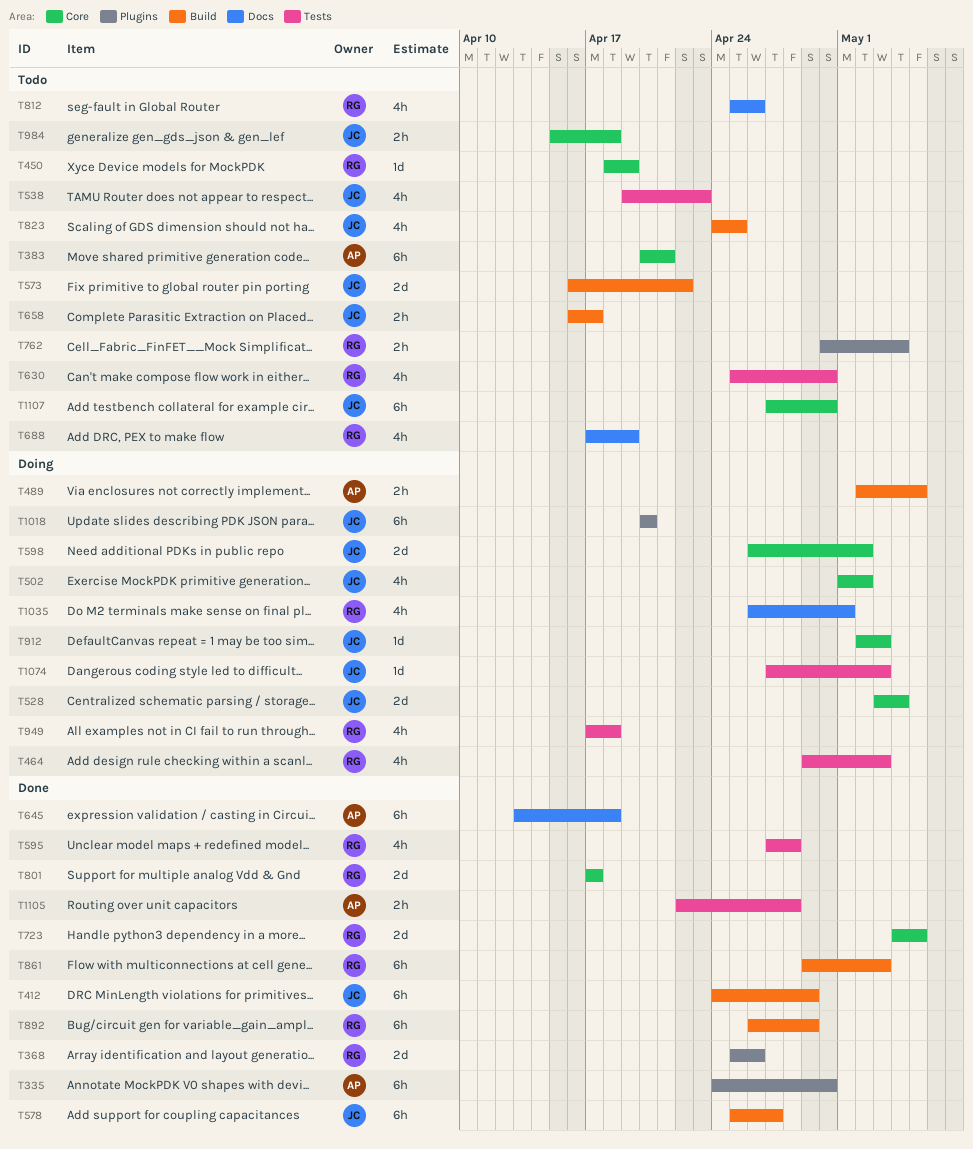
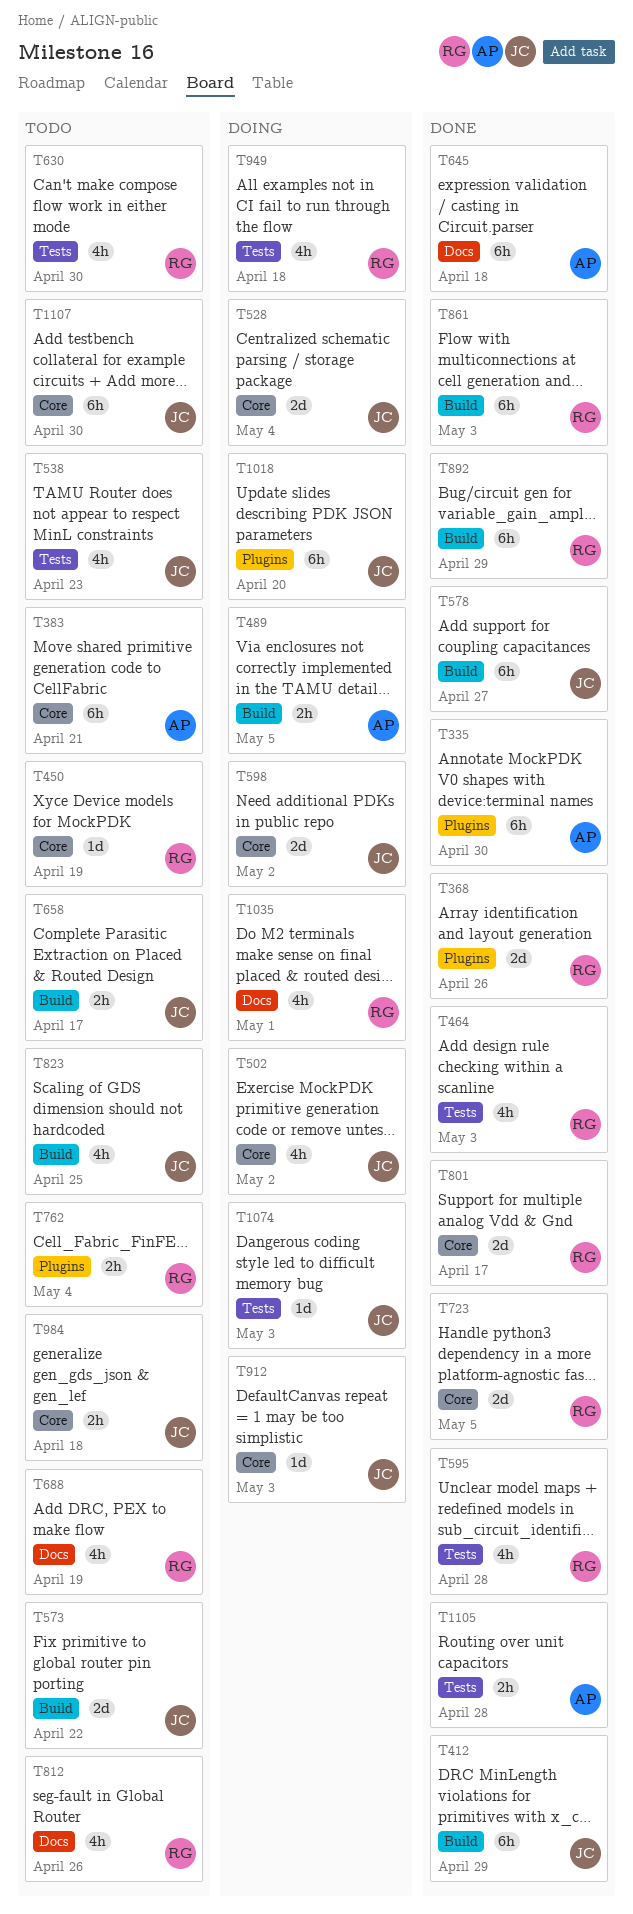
T464, status: Doing -> Done

